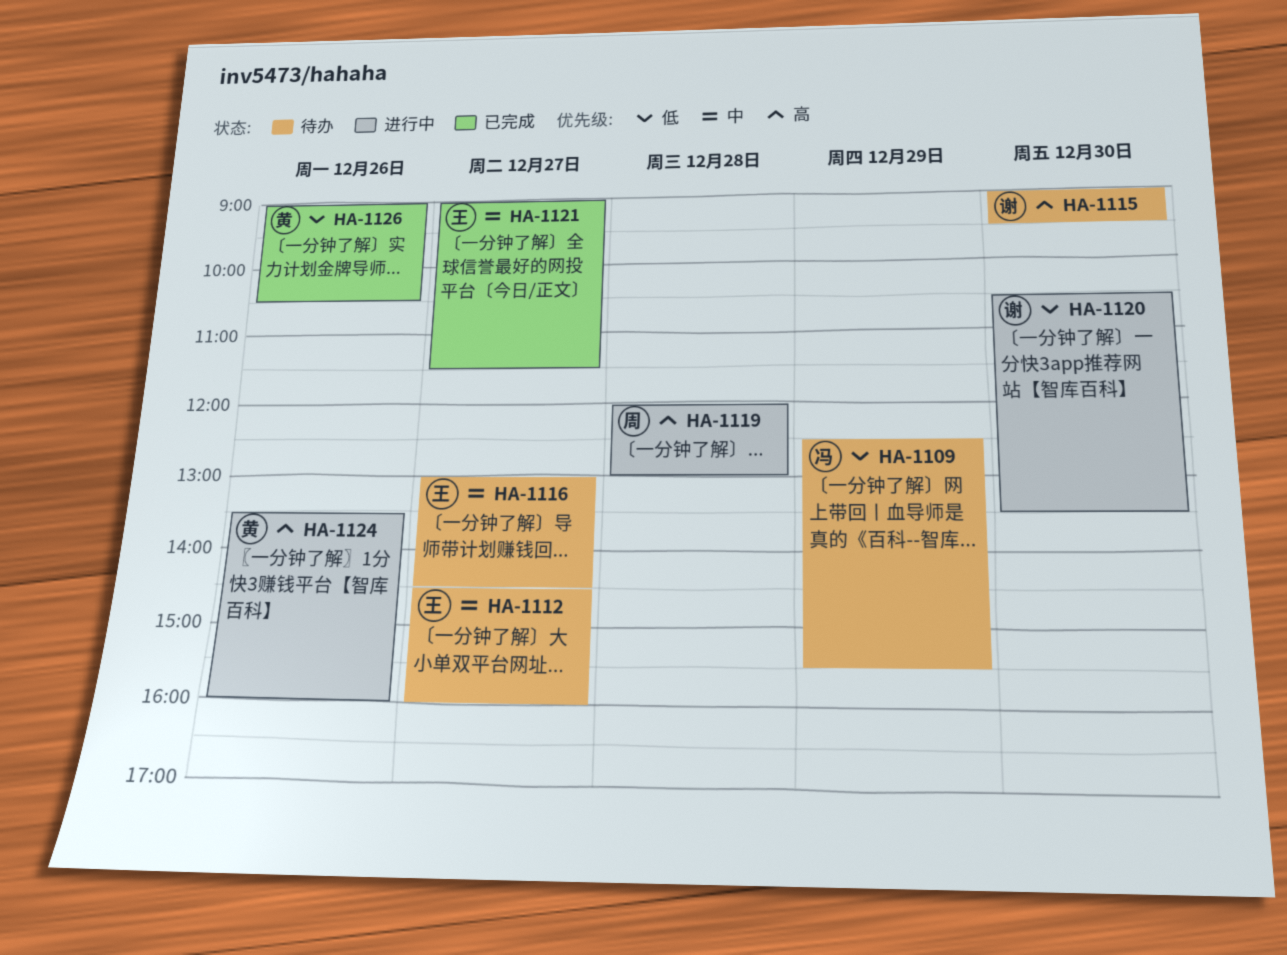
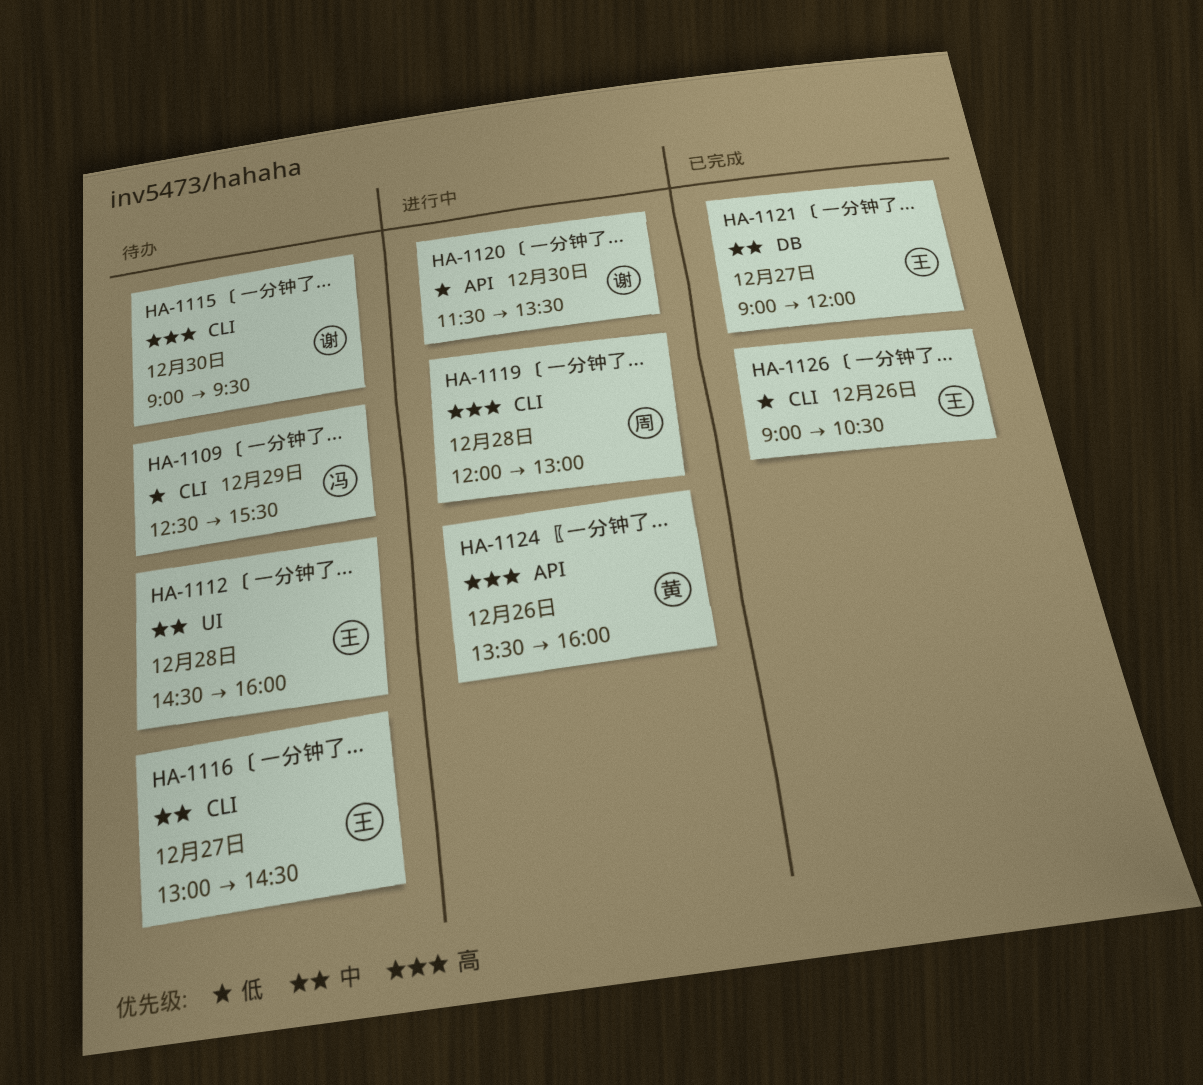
HA-1112, day: Dec 27 -> Dec 28
HA-1120, begins: 10:30 -> 11:30
HA-1121, ends: 11:30 -> 12:00
HA-1126, owner: 黄 -> 王

